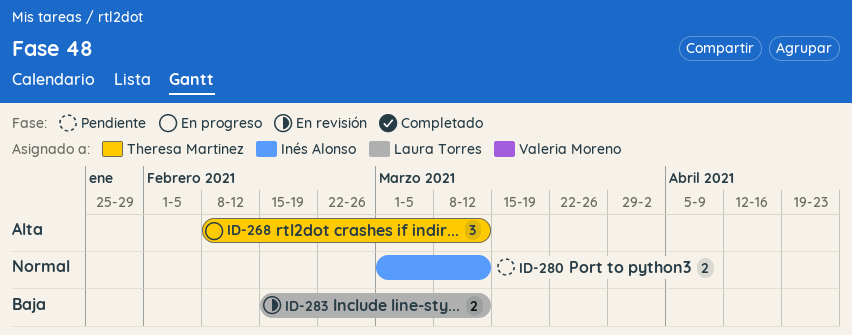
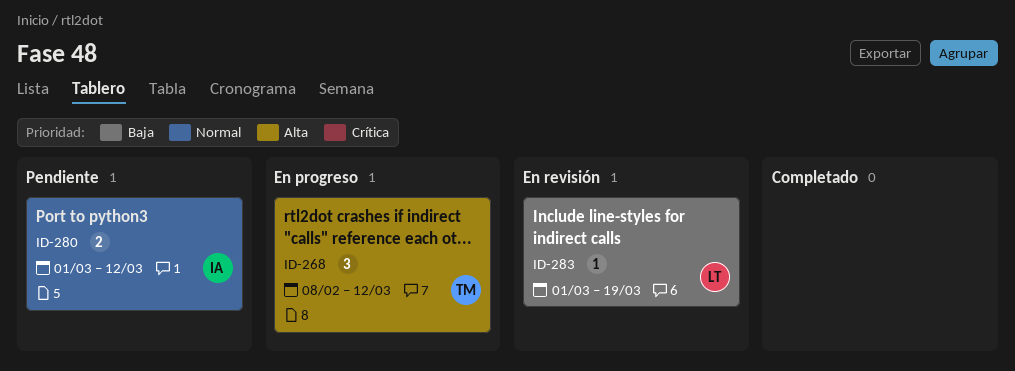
ID-283, estimate: 2 -> 1
ID-283, start: Feb 15 -> Mar 1
ID-283, due: Mar 12 -> Mar 19

